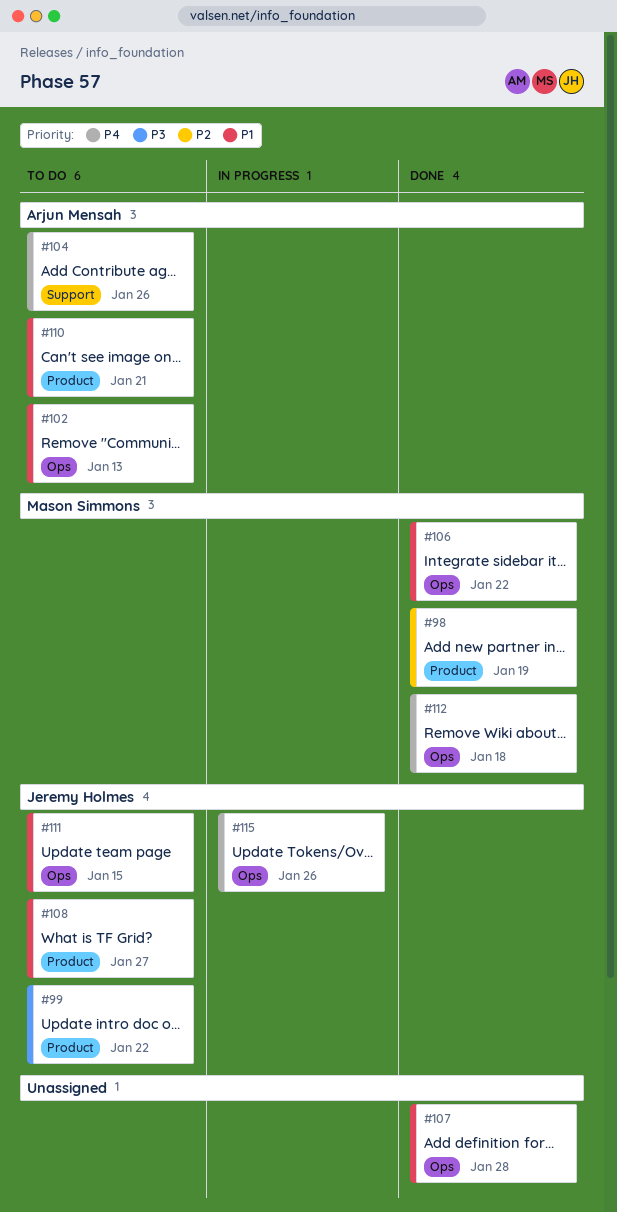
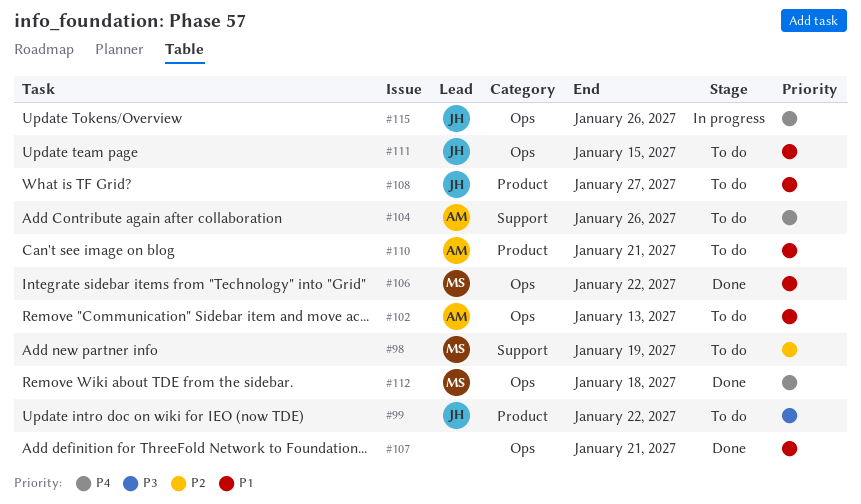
#98, status: Done -> To do
#98, label: Product -> Support
#107, due: Jan 28 -> Jan 21

